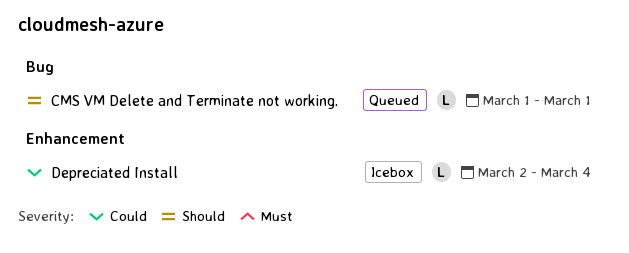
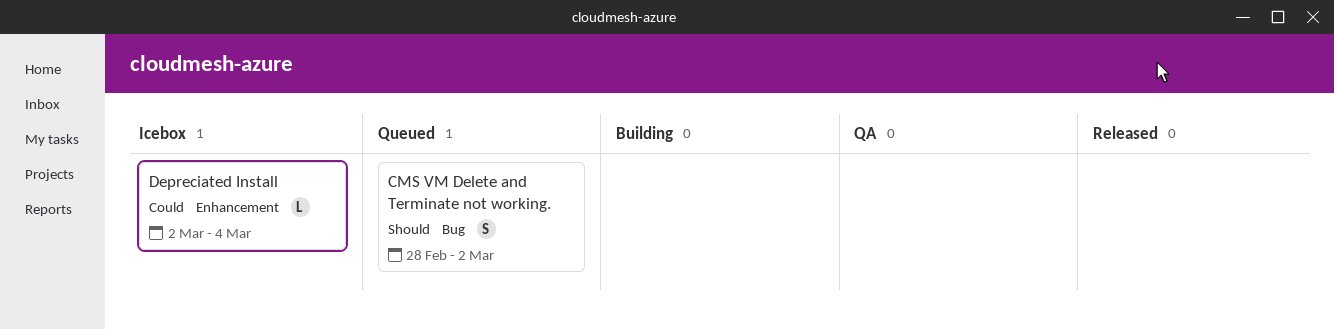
CMS VM Delete and Terminate not working., estimate: L -> S
CMS VM Delete and Terminate not working., start: Mar 1 -> Feb 28
CMS VM Delete and Terminate not working., due: Mar 1 -> Mar 2

